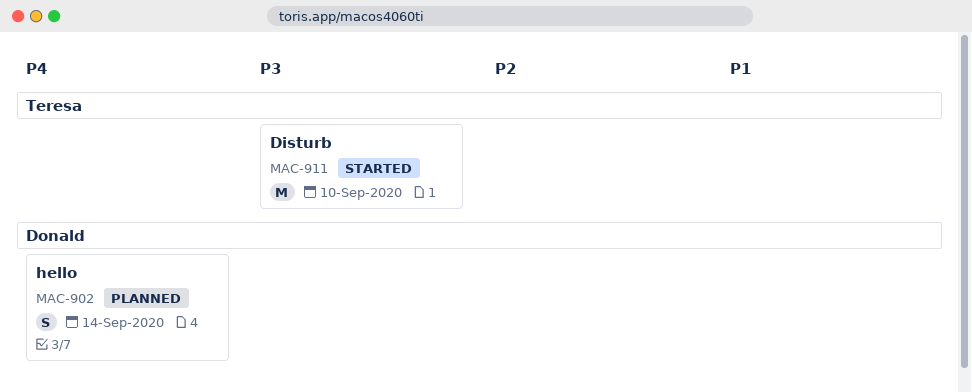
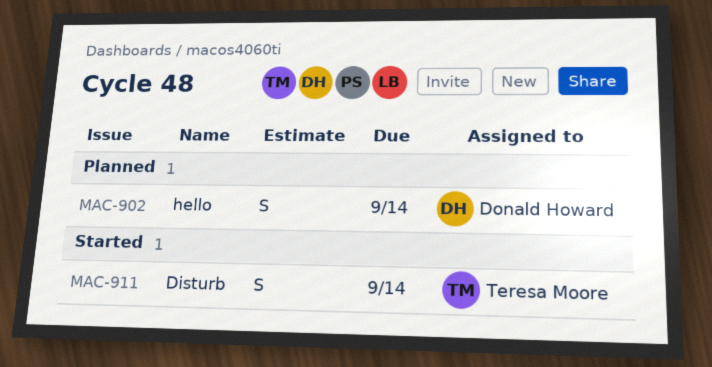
MAC-911, estimate: M -> S
MAC-911, due: Sep 10 -> Sep 14

